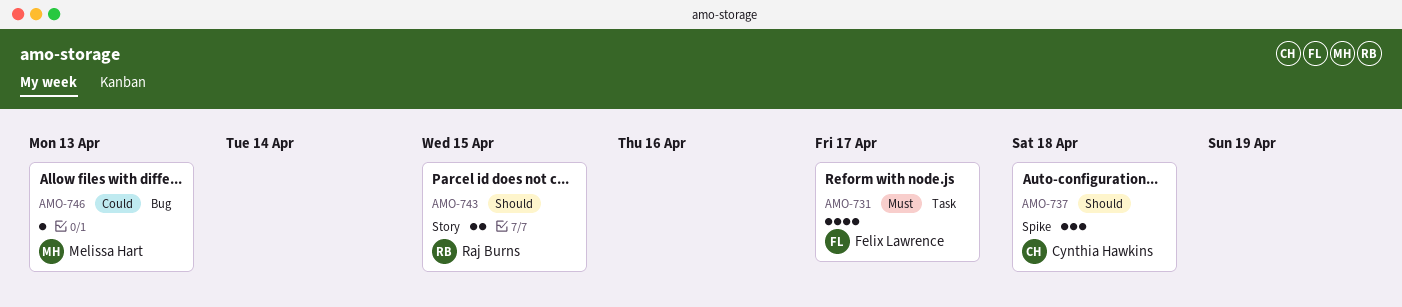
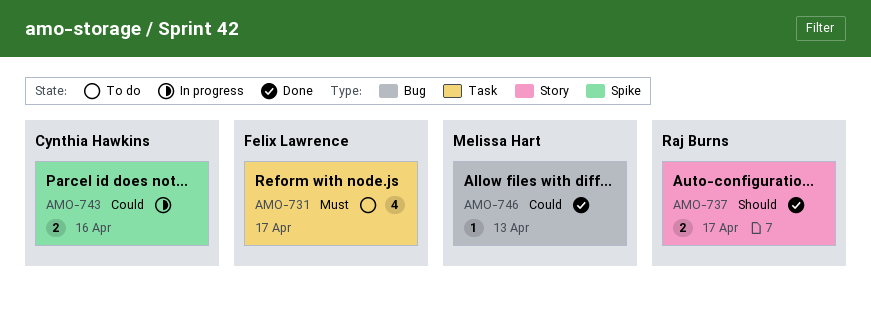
AMO-737, owner: Cynthia Hawkins -> Raj Burns
AMO-737, label: Spike -> Story
AMO-737, estimate: 3 -> 2
AMO-737, due: Apr 18 -> Apr 17
AMO-743, owner: Raj Burns -> Cynthia Hawkins
AMO-743, priority: Should -> Could
AMO-743, label: Story -> Spike
AMO-743, due: Apr 15 -> Apr 16

